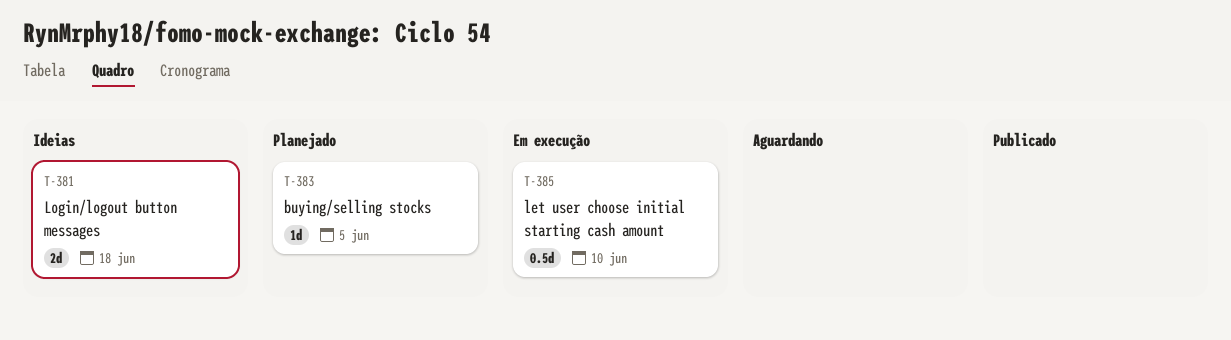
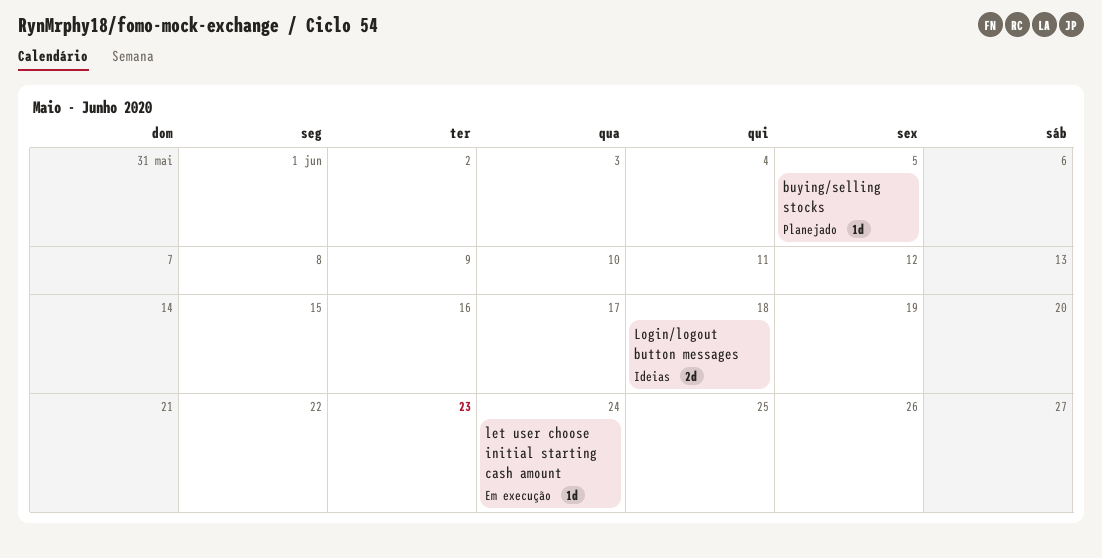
let user choose initial starting cash amount, estimate: 0.5d -> 1d
let user choose initial starting cash amount, due: Jun 10 -> Jun 24

